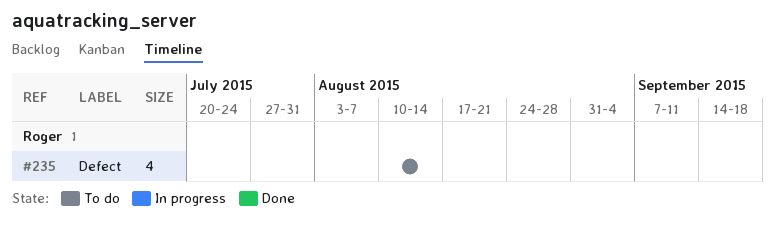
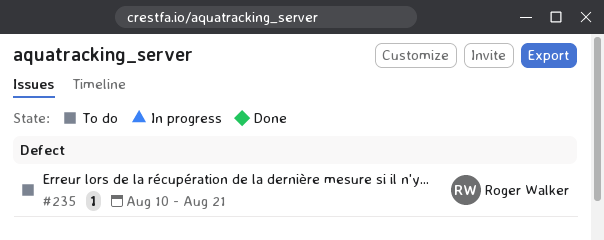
#235, estimate: 4 -> 1
#235, due: Aug 14 -> Aug 21

